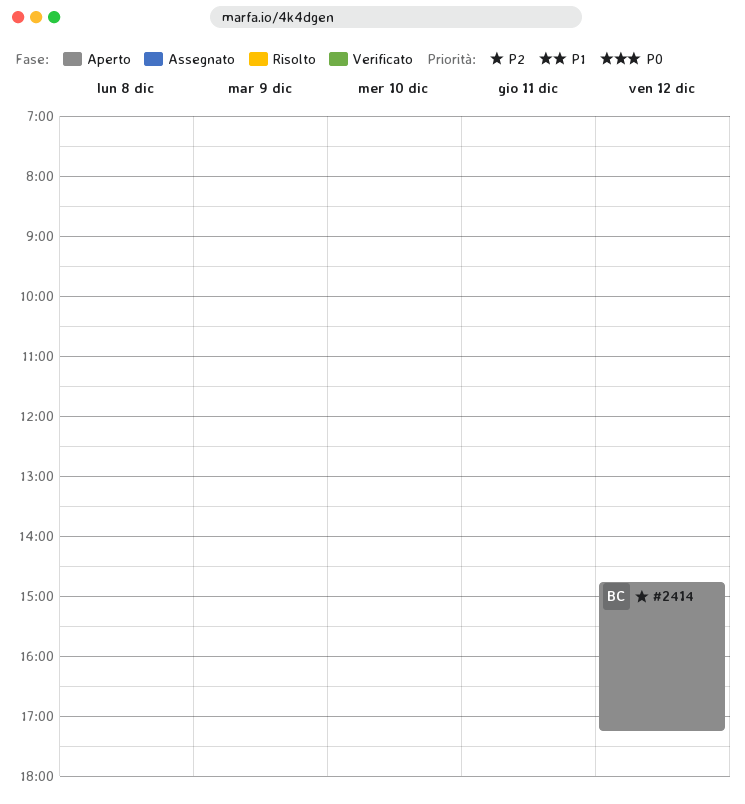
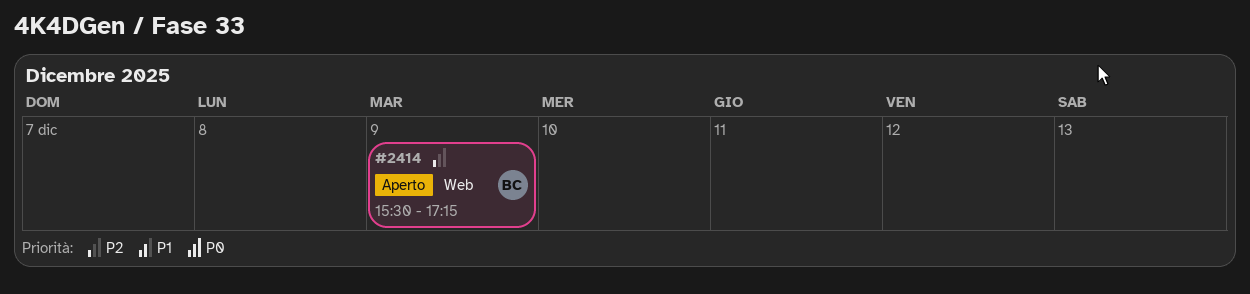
#2414, day: Dec 12 -> Dec 9
#2414, begins: 14:45 -> 15:30

